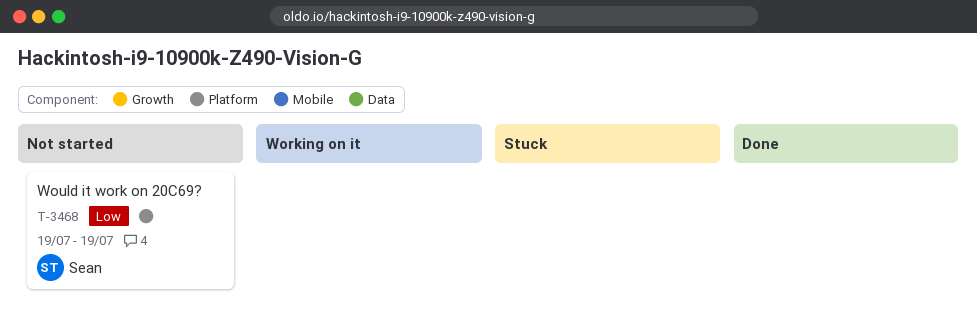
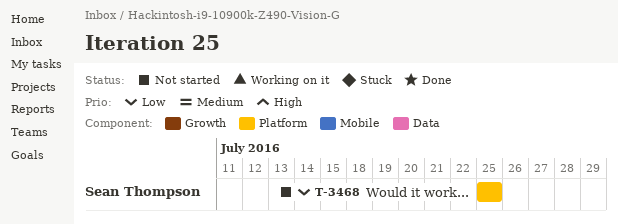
T-3468, start: Jul 19 -> Jul 25
T-3468, due: Jul 19 -> Jul 25

